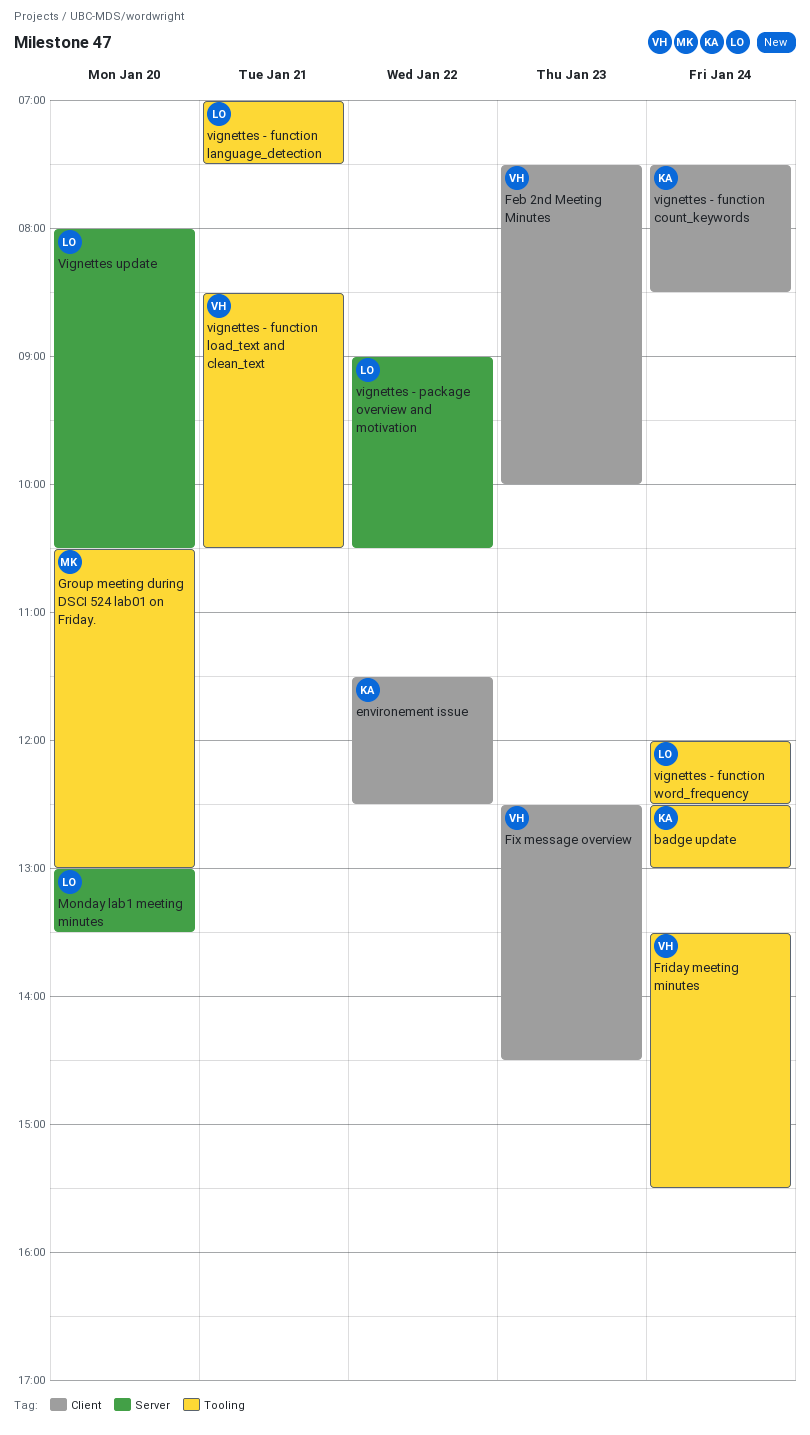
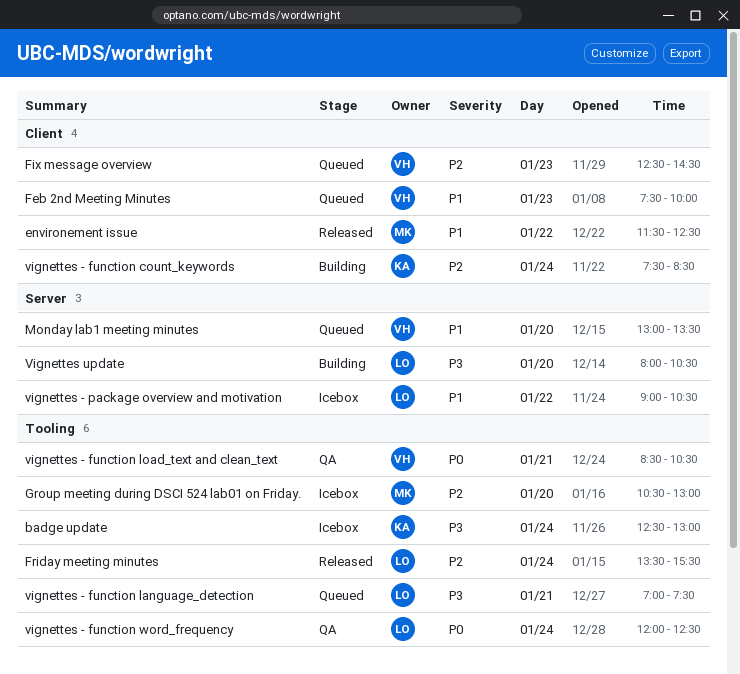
environement issue, owner: KA -> MK
Friday meeting minutes, owner: VH -> LO
Monday lab1 meeting minutes, owner: LO -> VH

